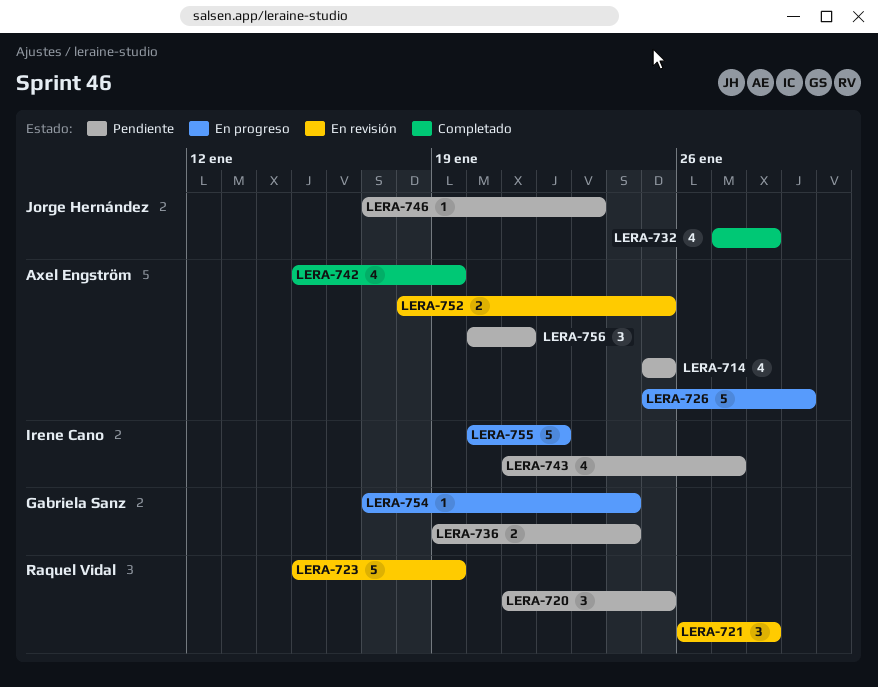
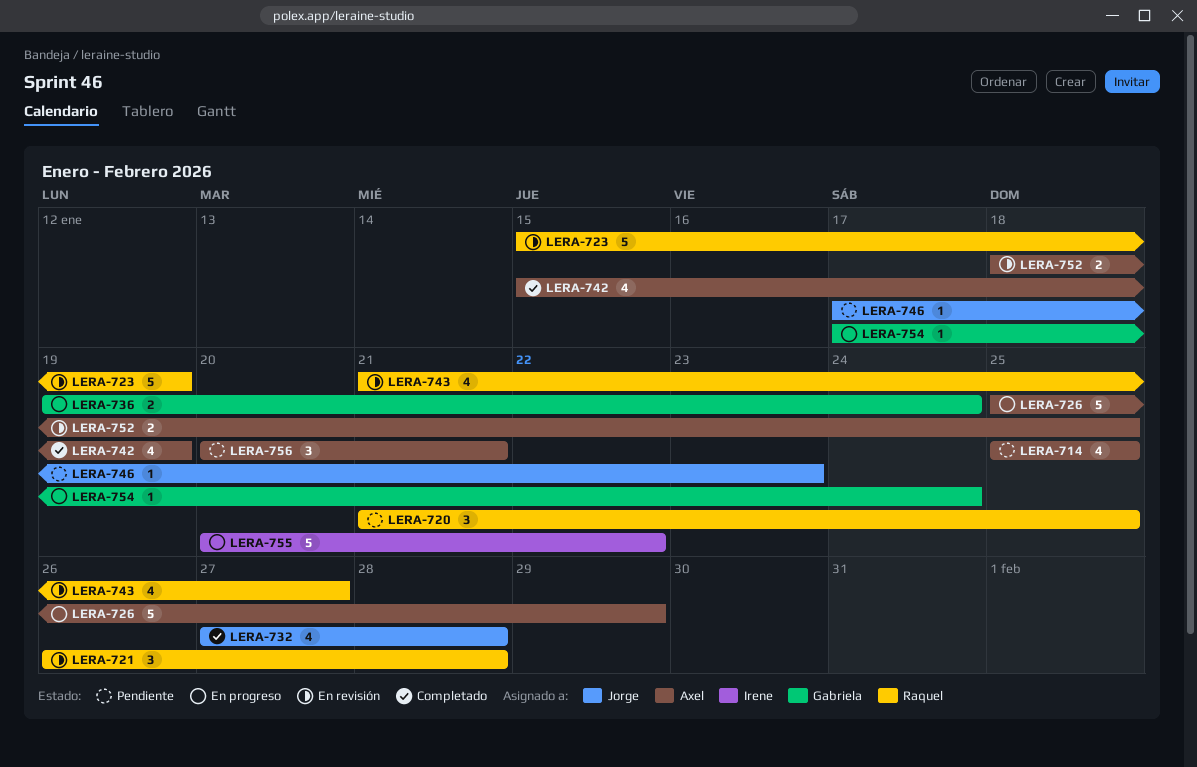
LERA-736, status: Pendiente -> En progreso
LERA-743, status: Pendiente -> En revisión
LERA-743, owner: Irene Cano -> Raquel Vidal

